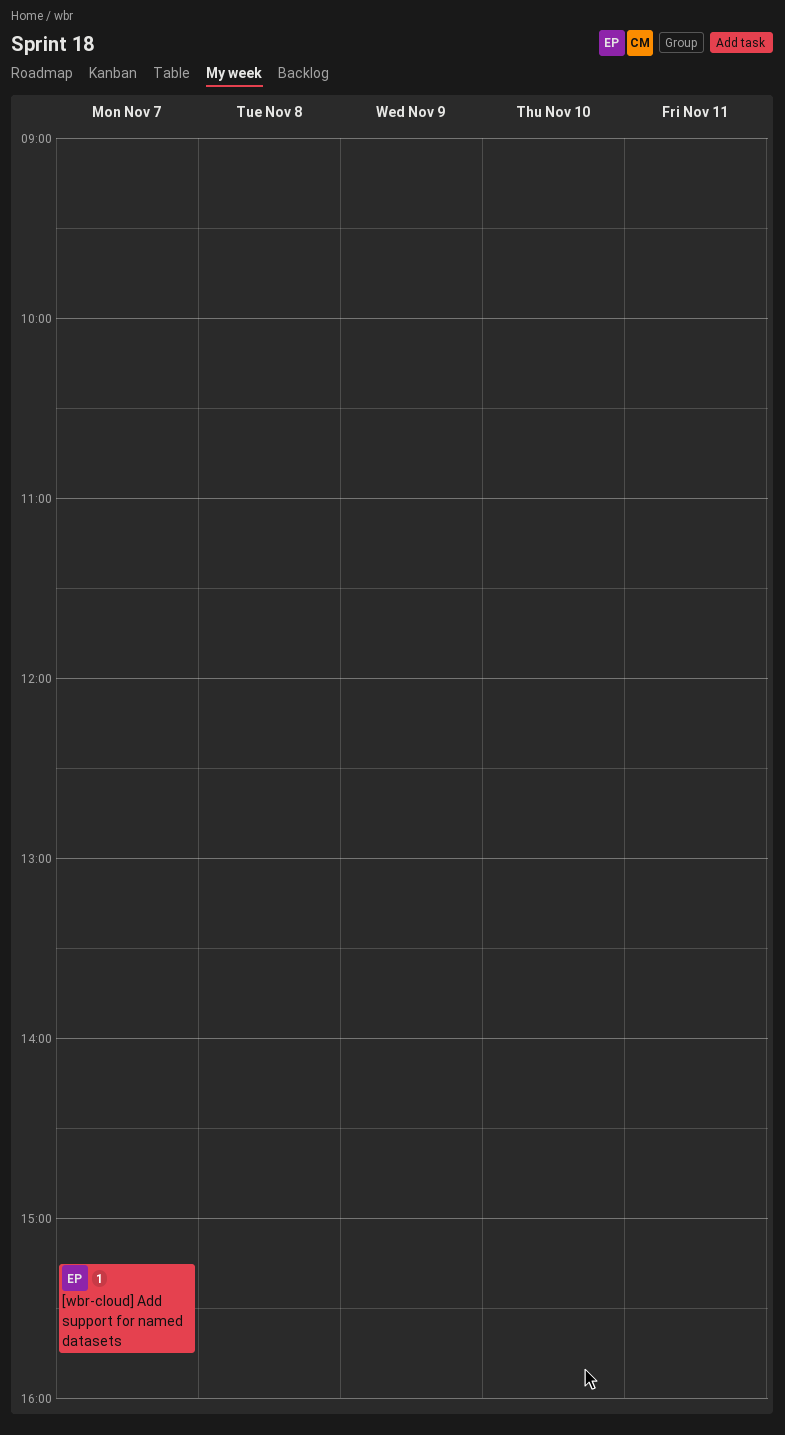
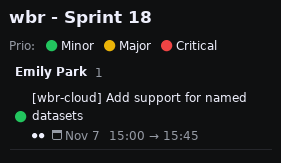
[wbr-cloud] Add support for named datasets, estimate: 1 -> 2
[wbr-cloud] Add support for named datasets, begins: 15:15 -> 15:00

